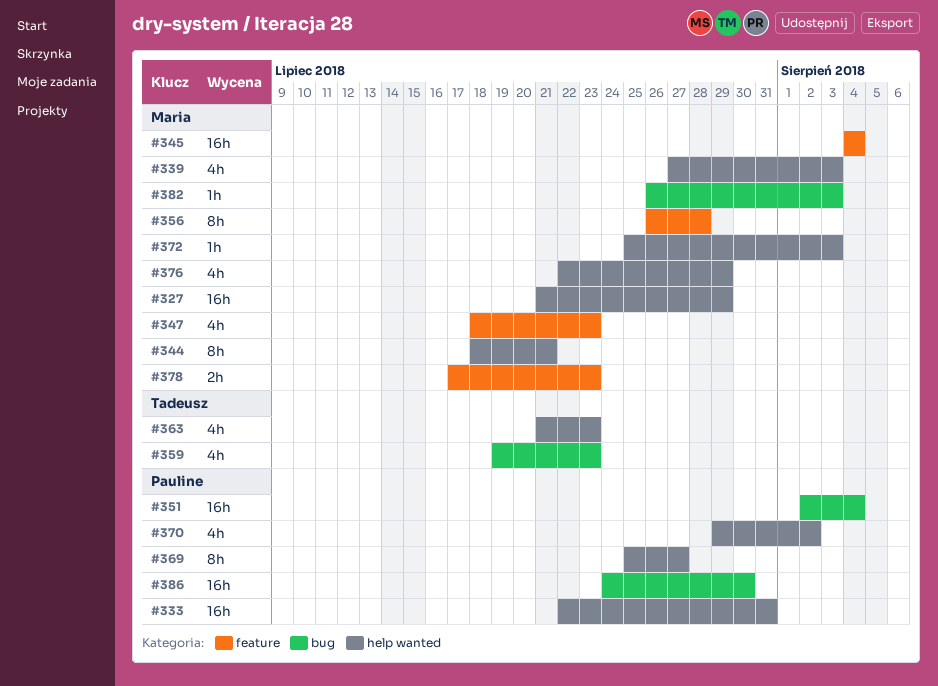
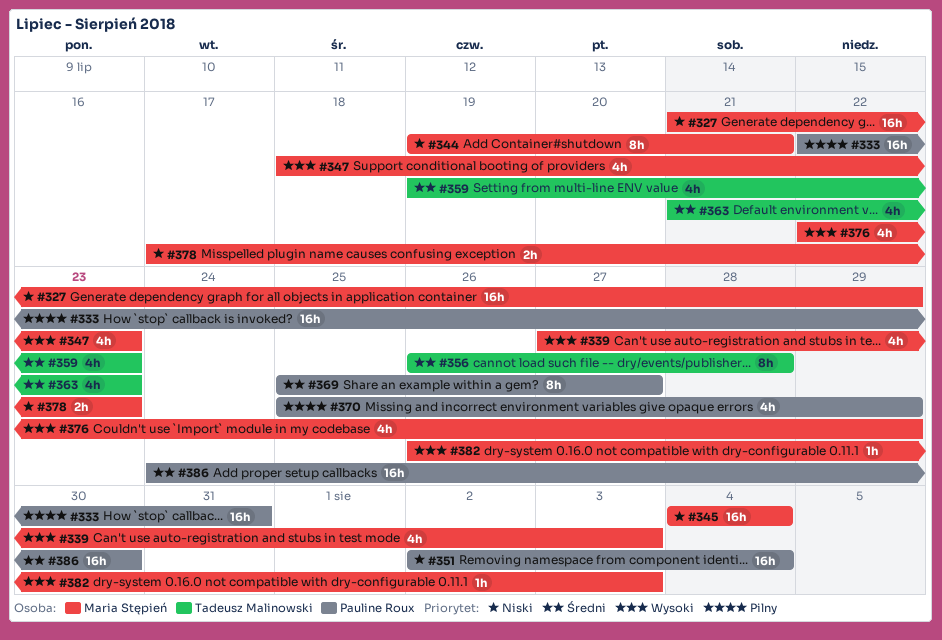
#344, start: Jul 18 -> Jul 19
#356, owner: Maria Stępień -> Tadeusz Malinowski
#370, start: Jul 29 -> Jul 25
#370, due: Aug 2 -> Jul 29
#372: present -> none

